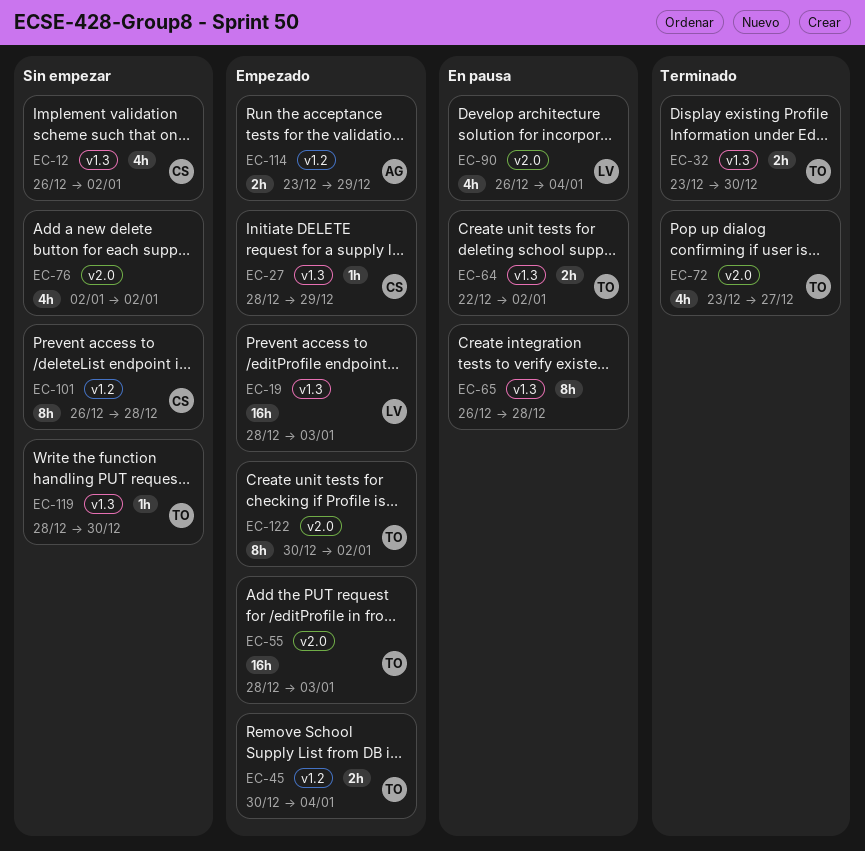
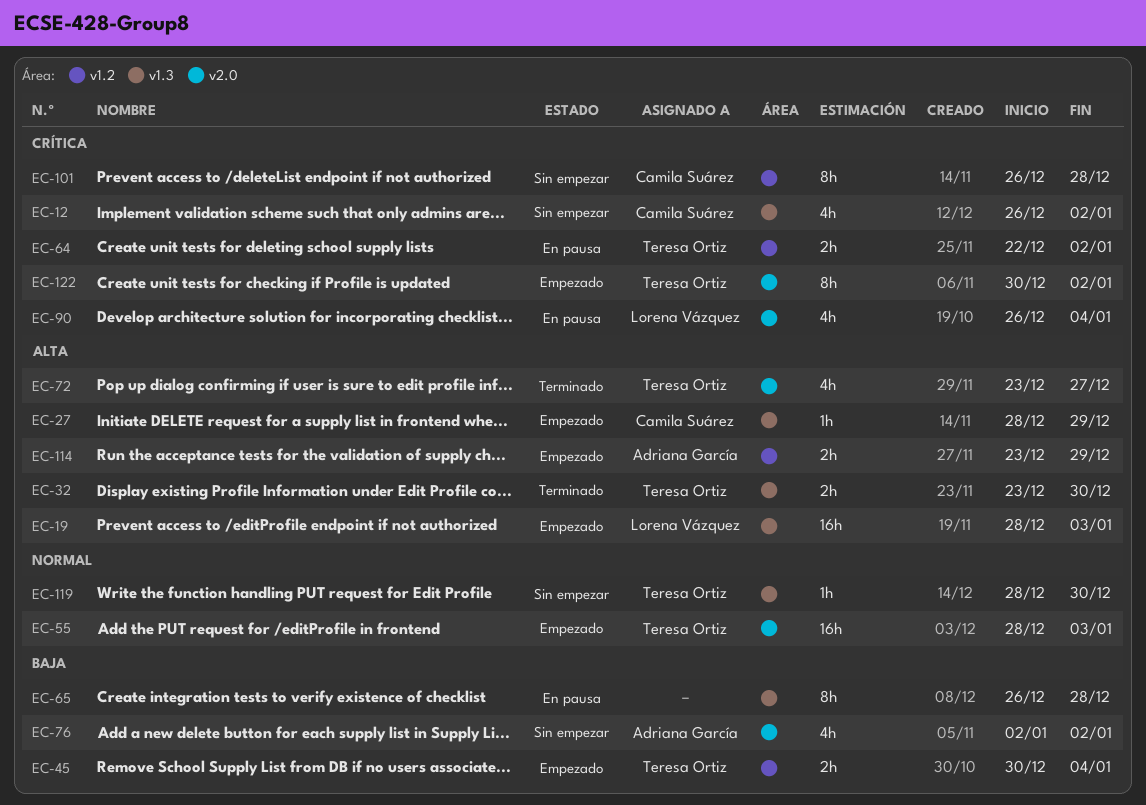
EC-64, label: v1.3 -> v1.2
EC-76, owner: none -> Adriana García

